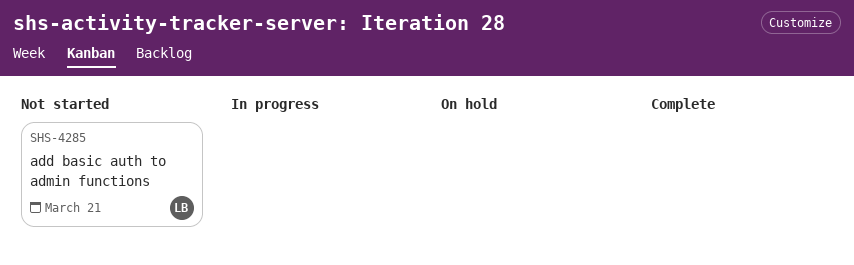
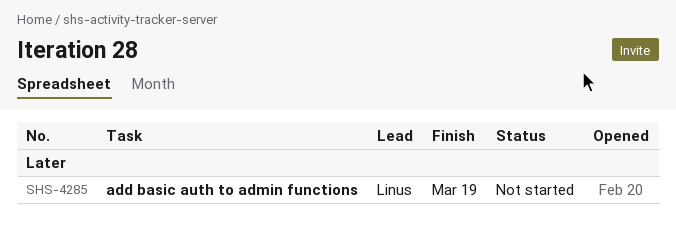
SHS-4285, due: Mar 21 -> Mar 19

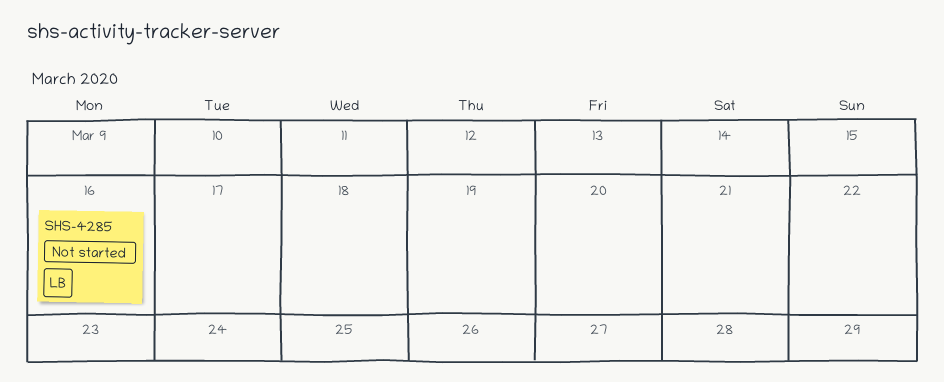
SHS-4285, due: Mar 19 -> Mar 16

